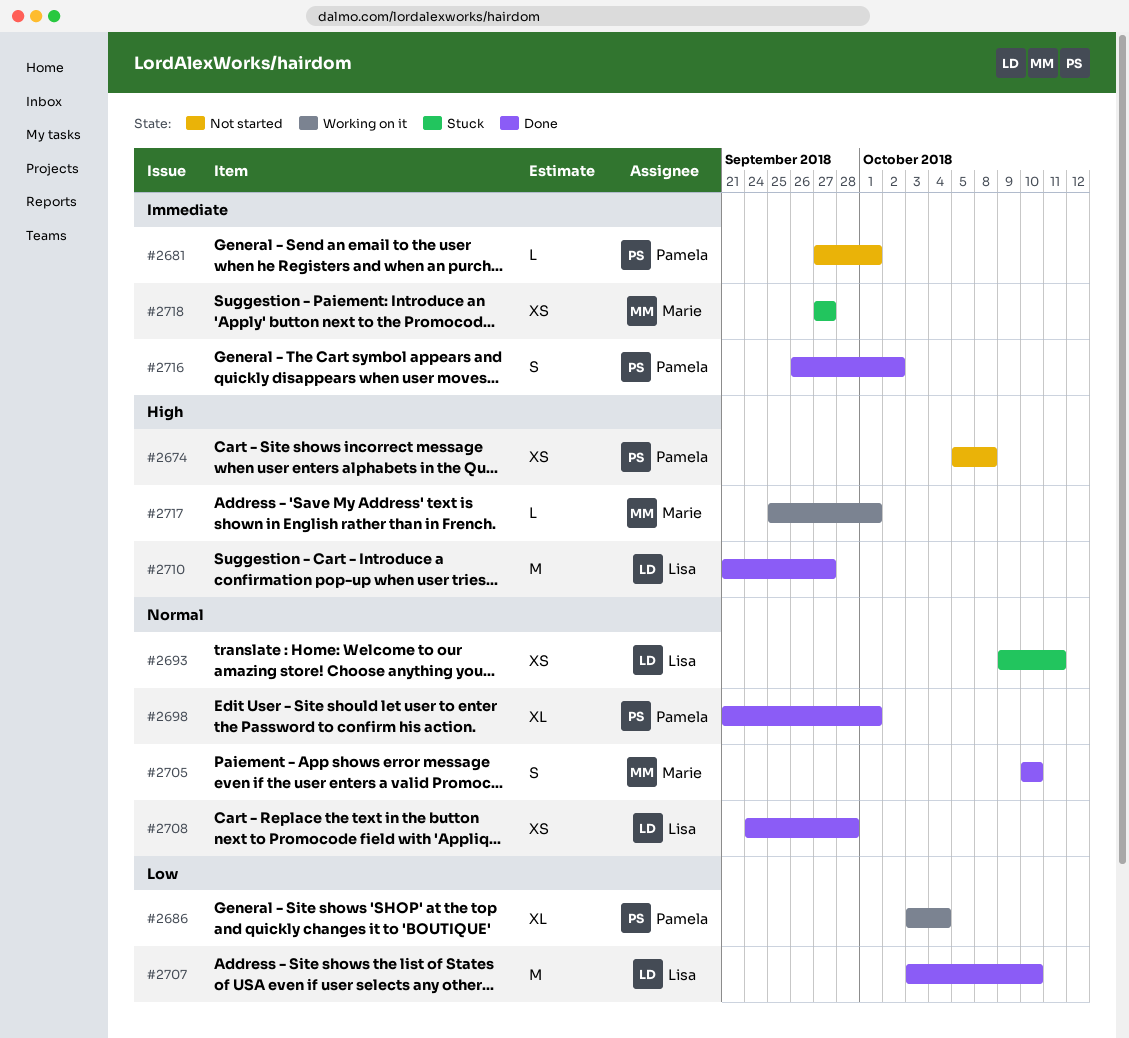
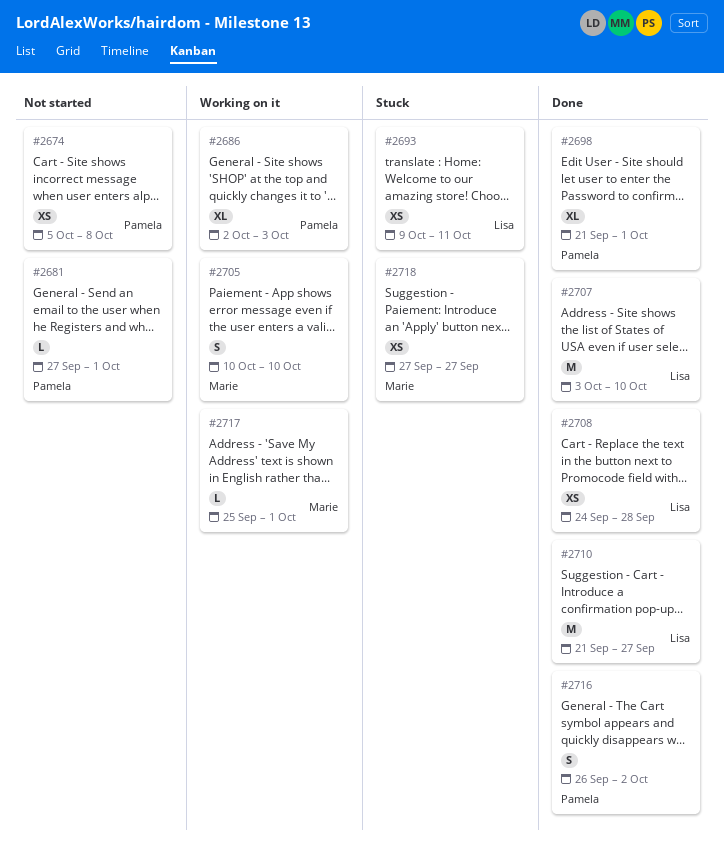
#2686, start: Oct 3 -> Oct 2
#2686, due: Oct 4 -> Oct 3
#2705, status: Done -> Working on it

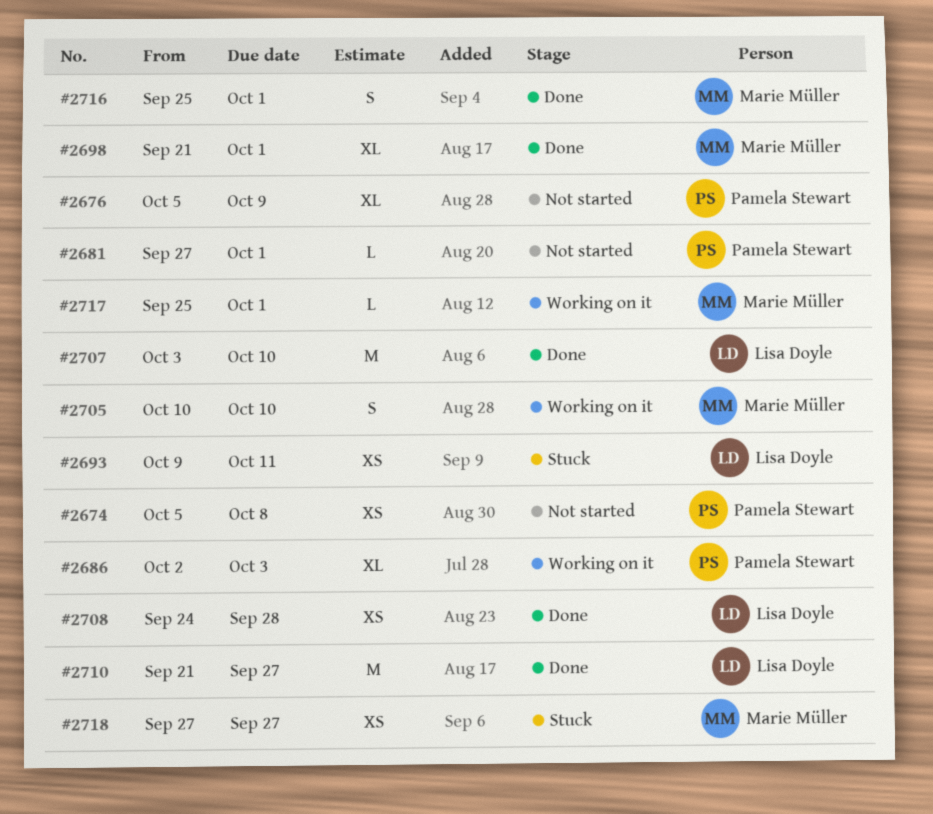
#2676: none -> present
#2698, owner: Pamela Stewart -> Marie Müller
#2716, owner: Pamela Stewart -> Marie Müller
#2716, start: Sep 26 -> Sep 25
#2716, due: Oct 2 -> Oct 1

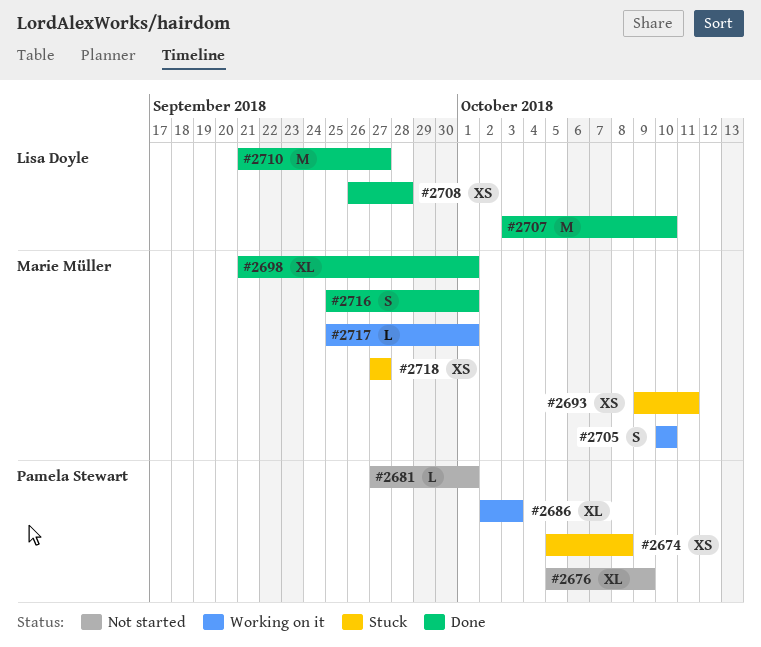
#2674, status: Not started -> Stuck
#2693, owner: Lisa Doyle -> Marie Müller
#2708, start: Sep 24 -> Sep 26

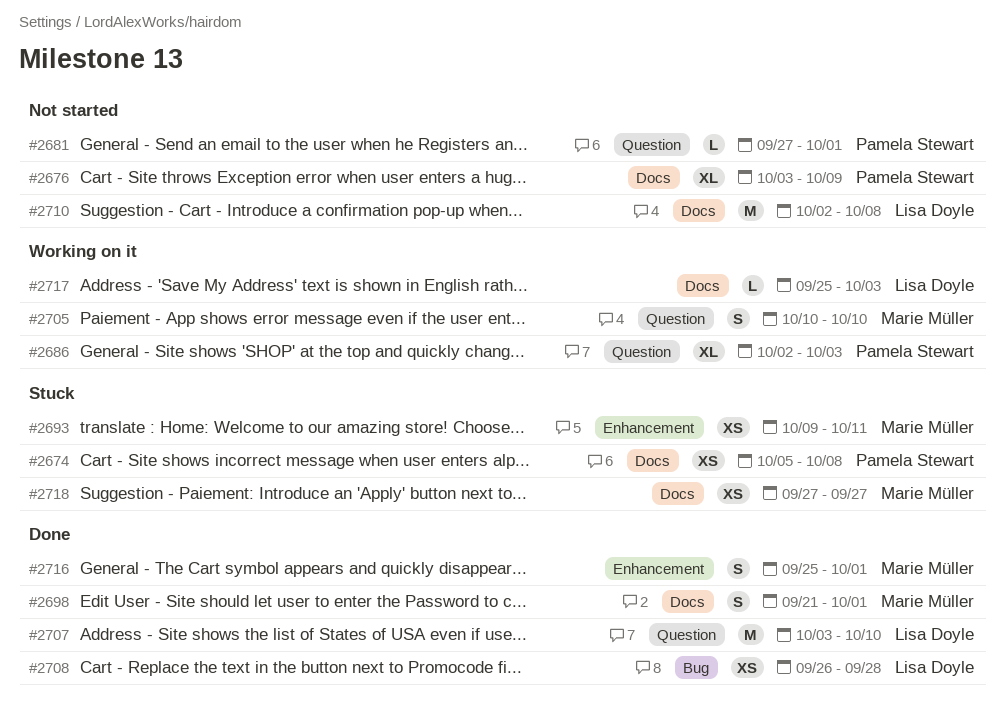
#2676, start: Oct 5 -> Oct 3
#2698, estimate: XL -> S
#2710, status: Done -> Not started
#2710, start: Sep 21 -> Oct 2
#2710, due: Sep 27 -> Oct 8
#2717, owner: Marie Müller -> Lisa Doyle
#2717, due: Oct 1 -> Oct 3

